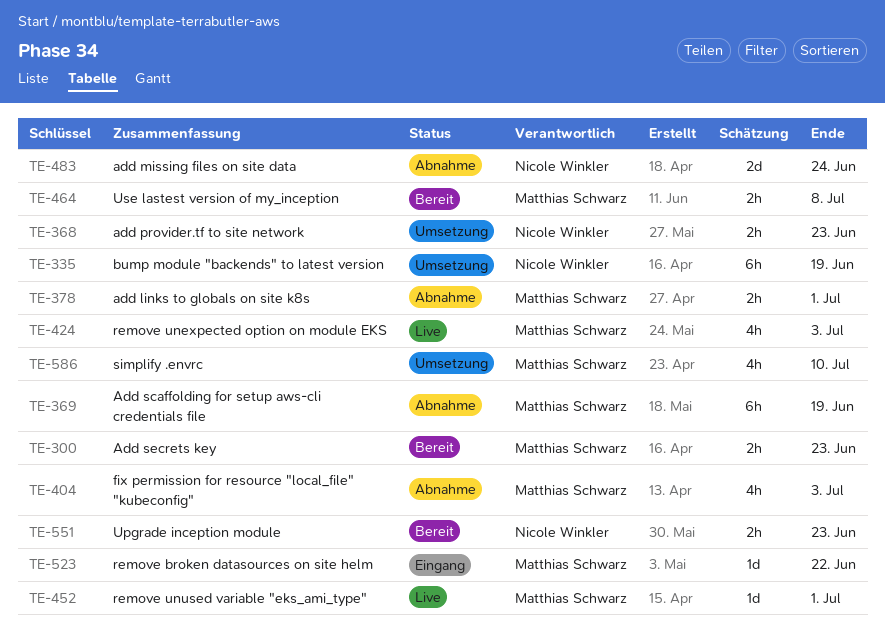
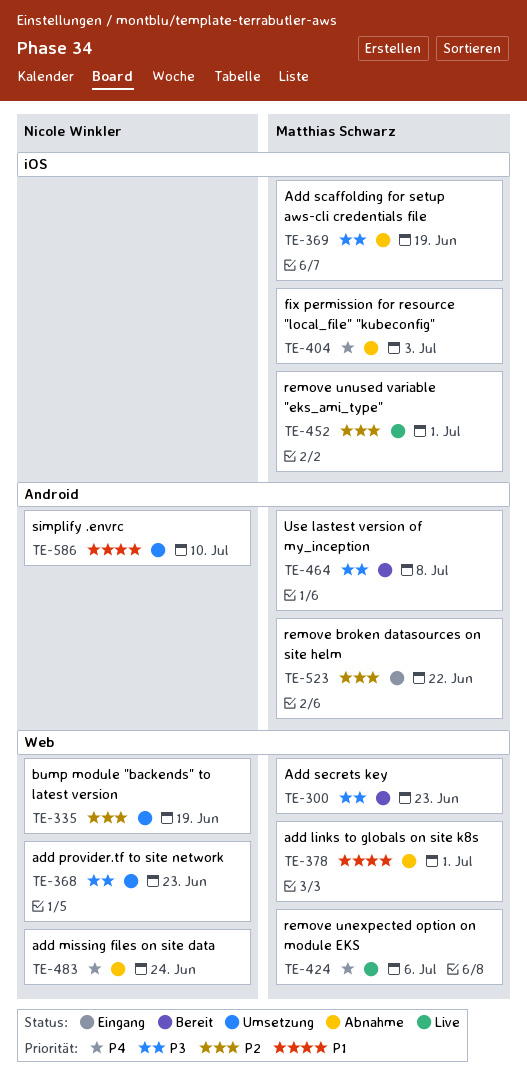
TE-424, due: Jul 3 -> Jul 6
TE-551: present -> none
TE-586, owner: Matthias Schwarz -> Nicole Winkler

